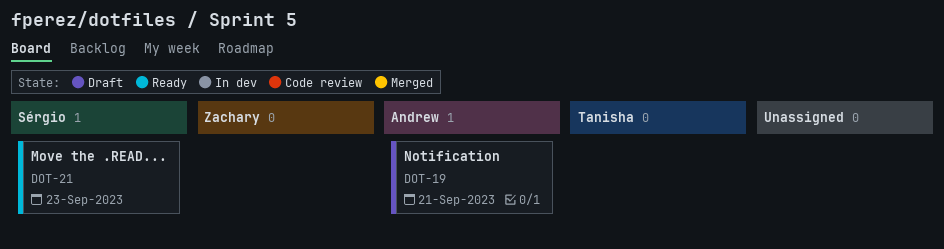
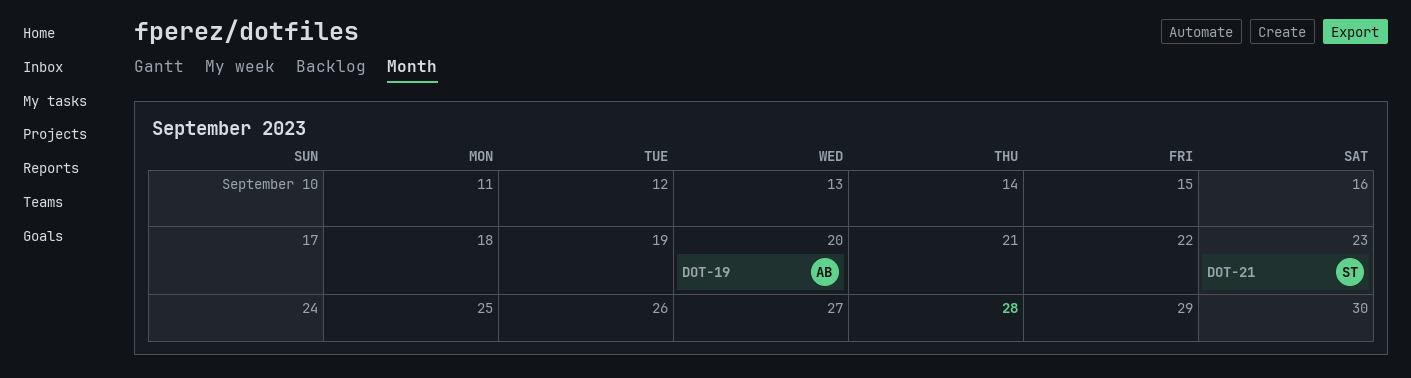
DOT-19, due: Sep 21 -> Sep 20

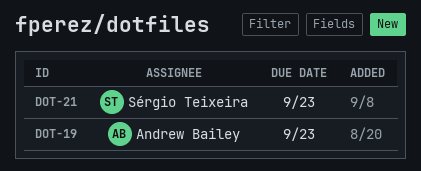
DOT-19, due: Sep 20 -> Sep 23

